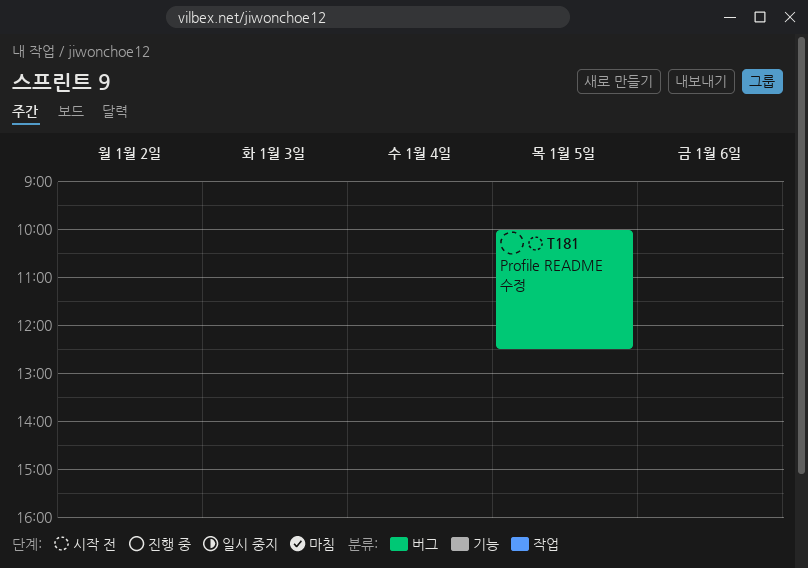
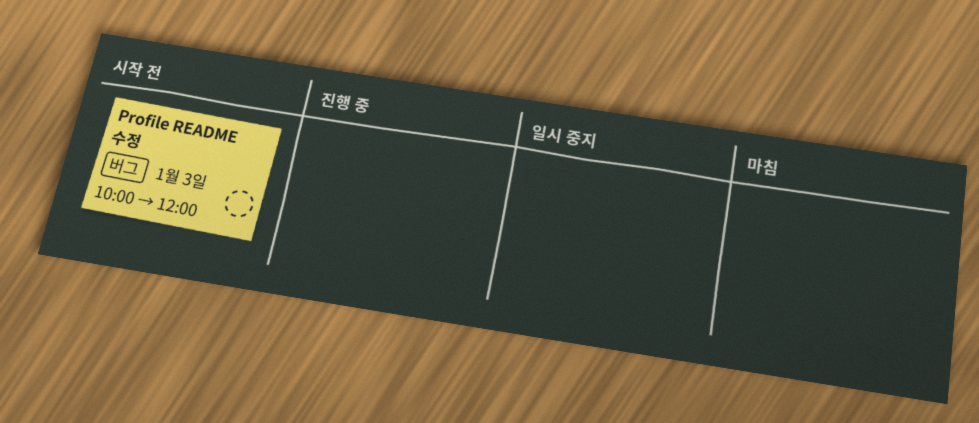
Profile README 수정, day: Jan 5 -> Jan 3
Profile README 수정, ends: 12:30 -> 12:00

